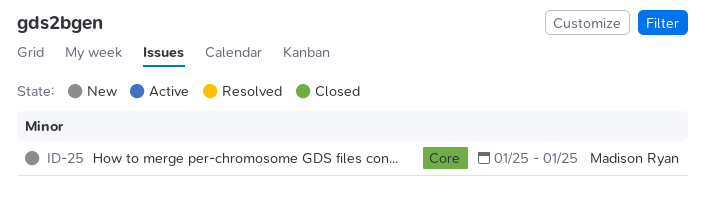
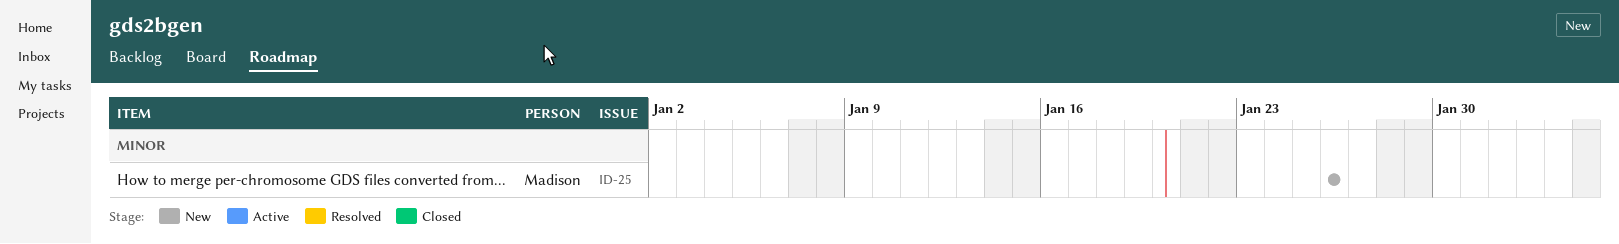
ID-25, start: Jan 25 -> Jan 26
ID-25, due: Jan 25 -> Jan 26

